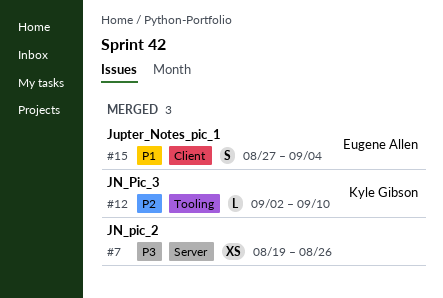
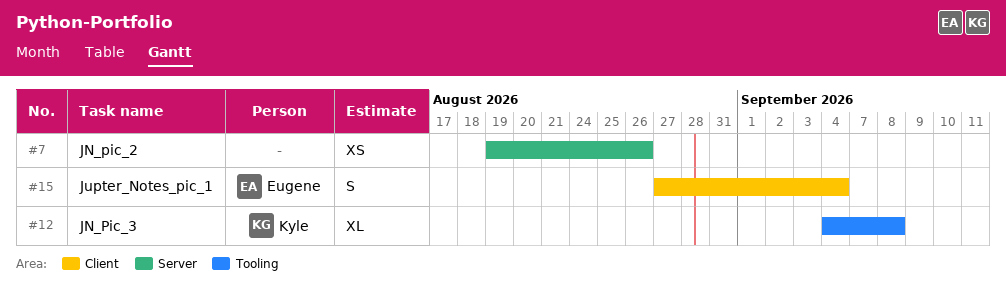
#12, estimate: L -> XL
#12, start: Sep 2 -> Sep 4
#12, due: Sep 10 -> Sep 8

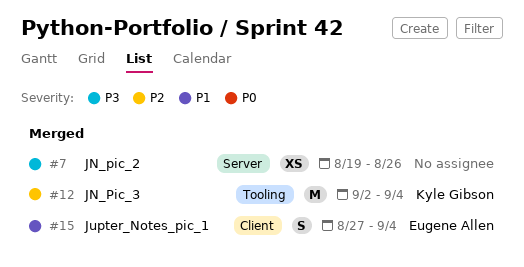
#12, estimate: XL -> M
#12, start: Sep 4 -> Sep 2
#12, due: Sep 8 -> Sep 4

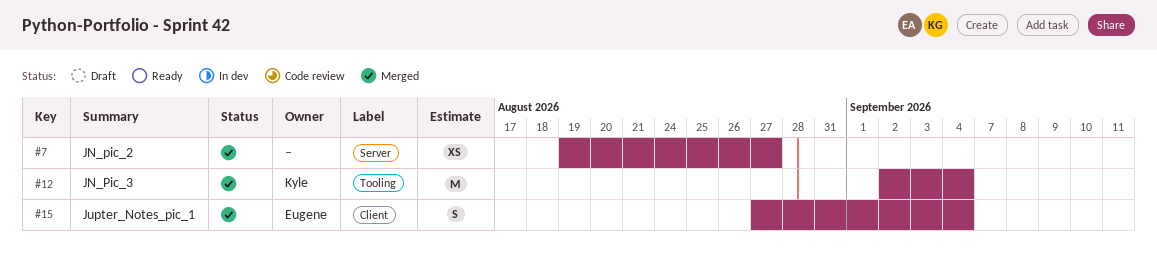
#7, due: Aug 26 -> Aug 27

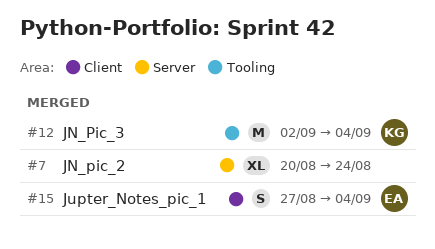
#7, estimate: XS -> XL
#7, start: Aug 19 -> Aug 20
#7, due: Aug 27 -> Aug 24

